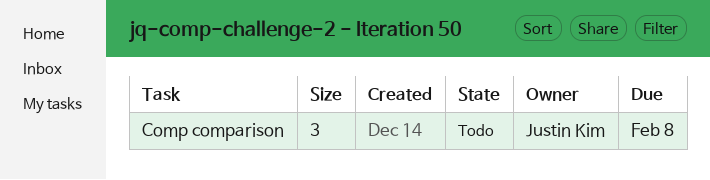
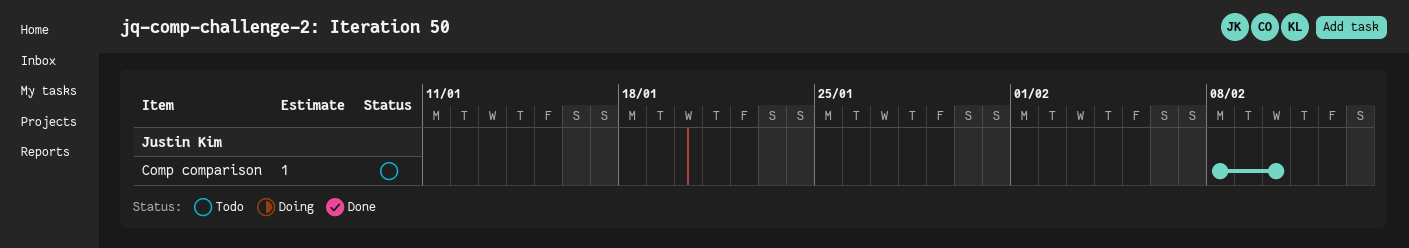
Comp comparison, estimate: 3 -> 1
Comp comparison, due: Feb 8 -> Feb 10

